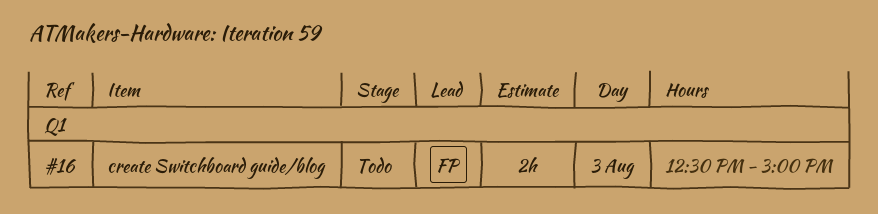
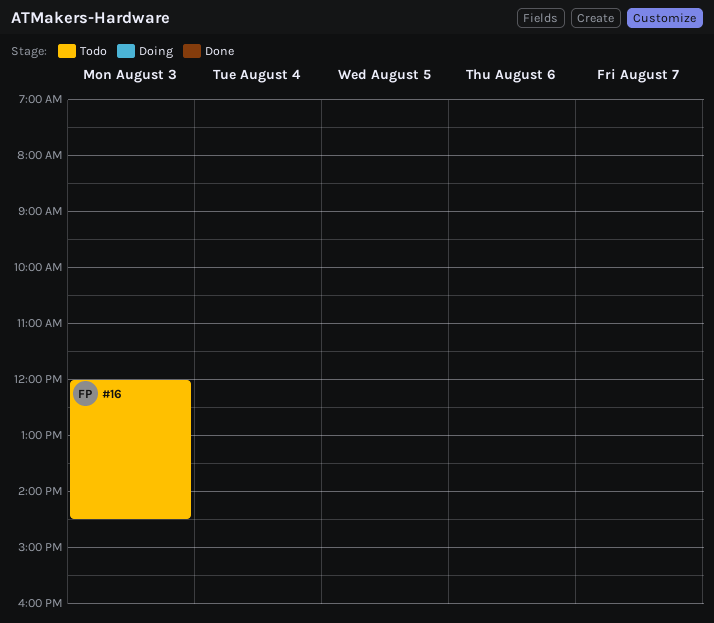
#16, begins: 12:30 -> 12:00
#16, ends: 15:00 -> 14:30

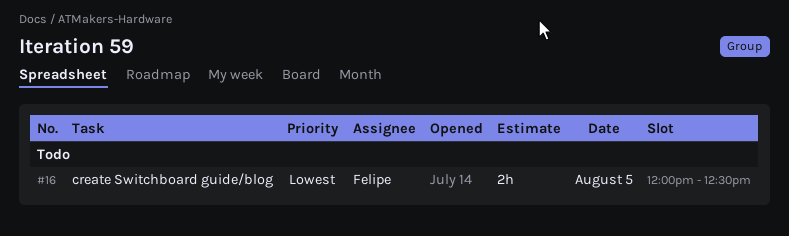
#16, day: Aug 3 -> Aug 5
#16, ends: 14:30 -> 12:30

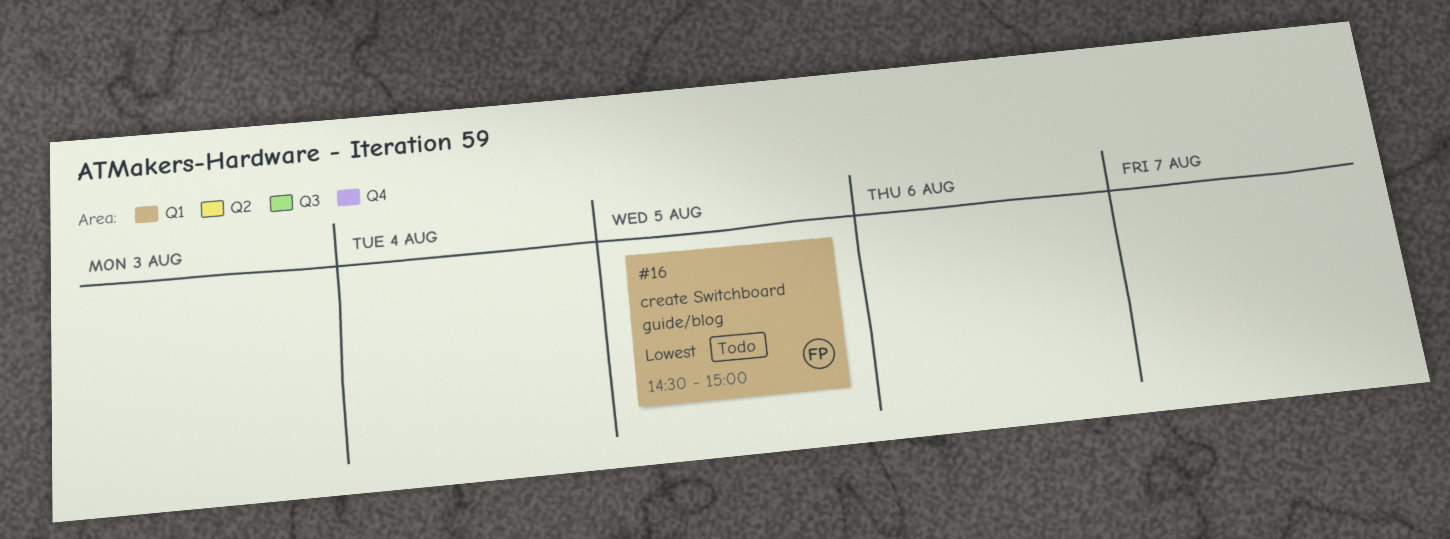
#16, begins: 12:00 -> 14:30
#16, ends: 12:30 -> 15:00

